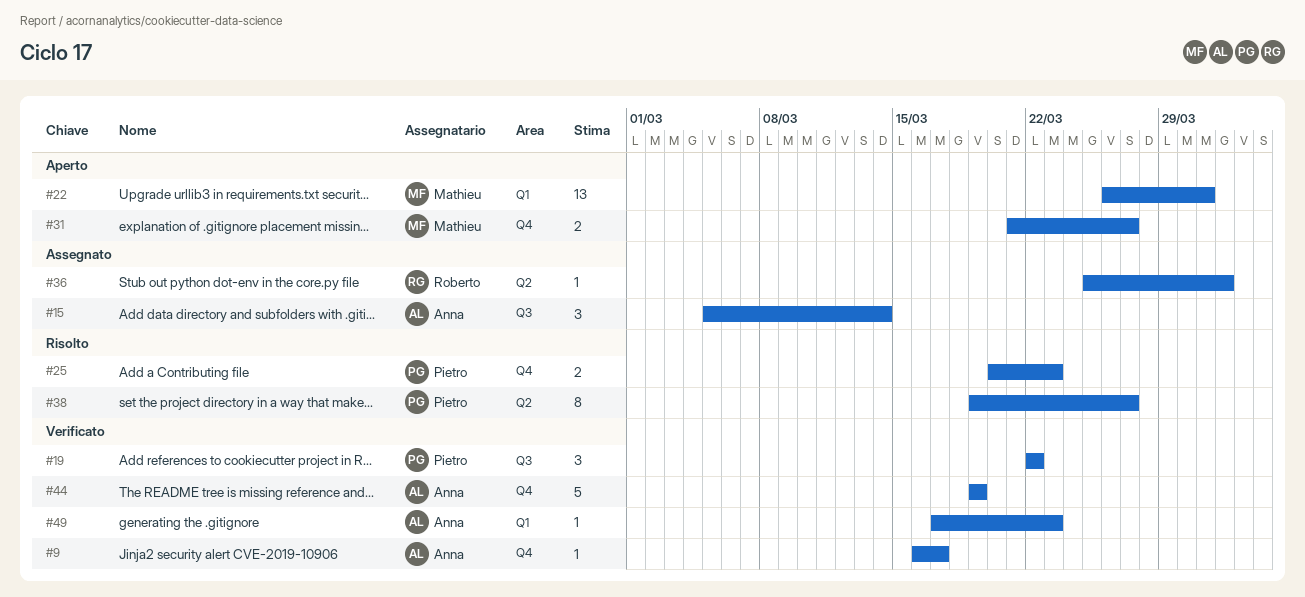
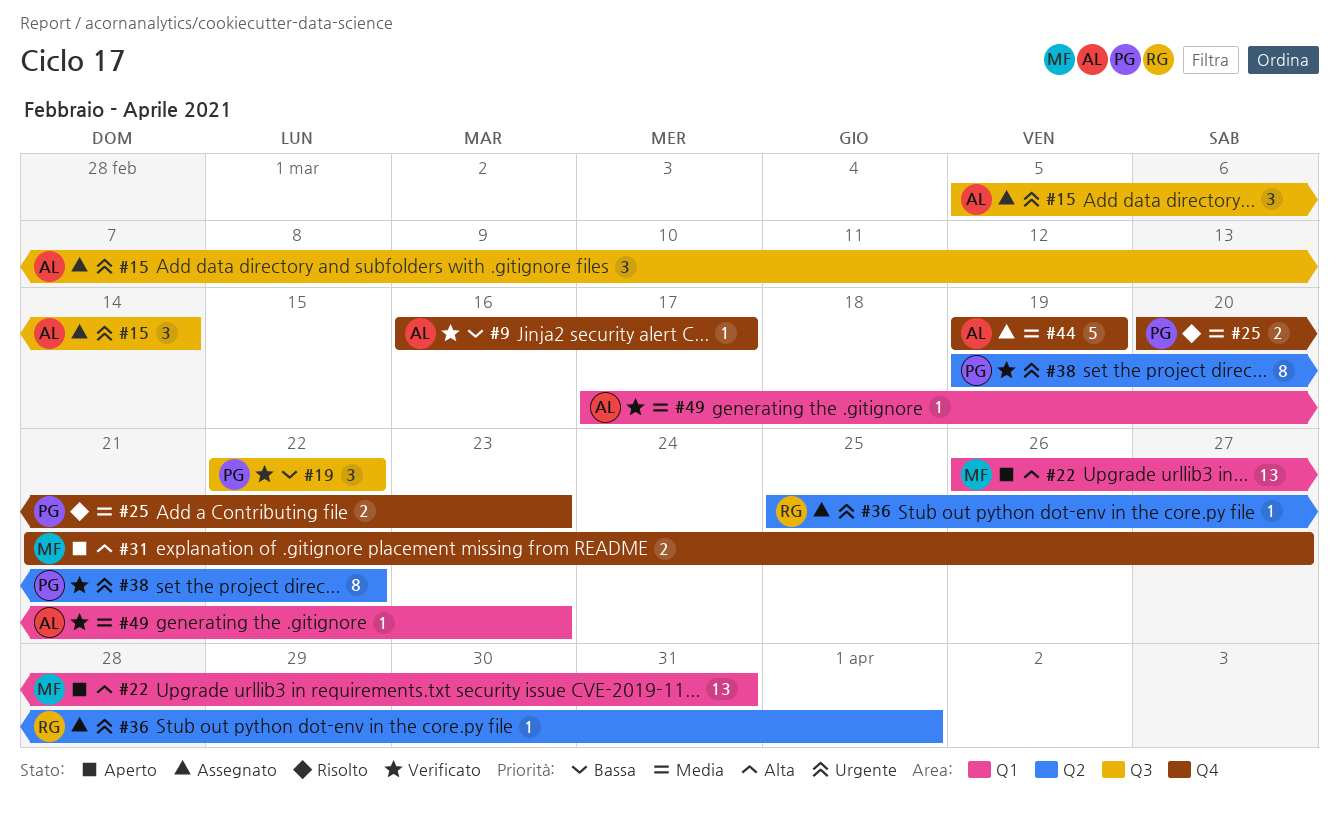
#38, status: Risolto -> Verificato
#38, due: Mar 27 -> Mar 22
#44, status: Verificato -> Assegnato

